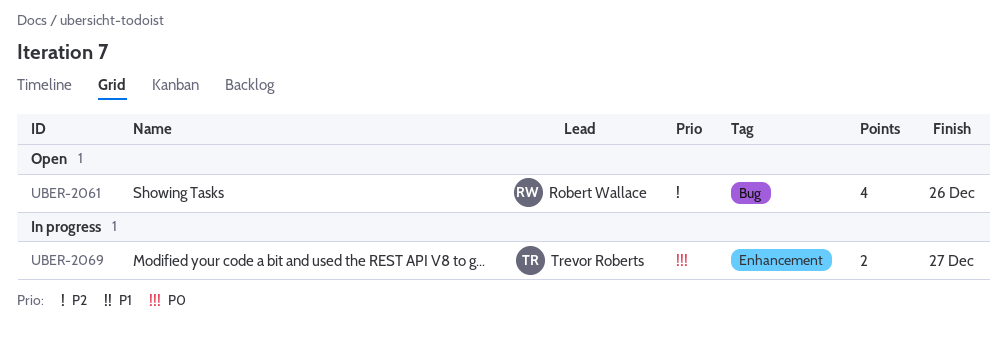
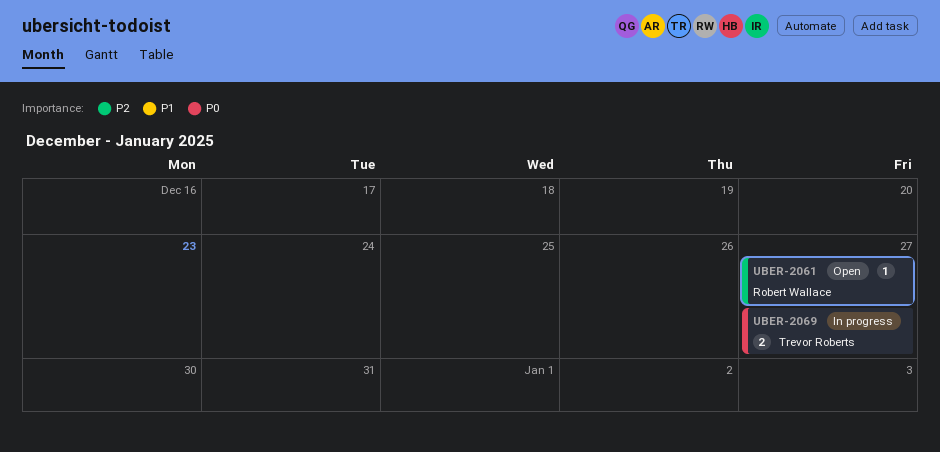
UBER-2061, estimate: 4 -> 1
UBER-2061, due: Dec 26 -> Dec 27

